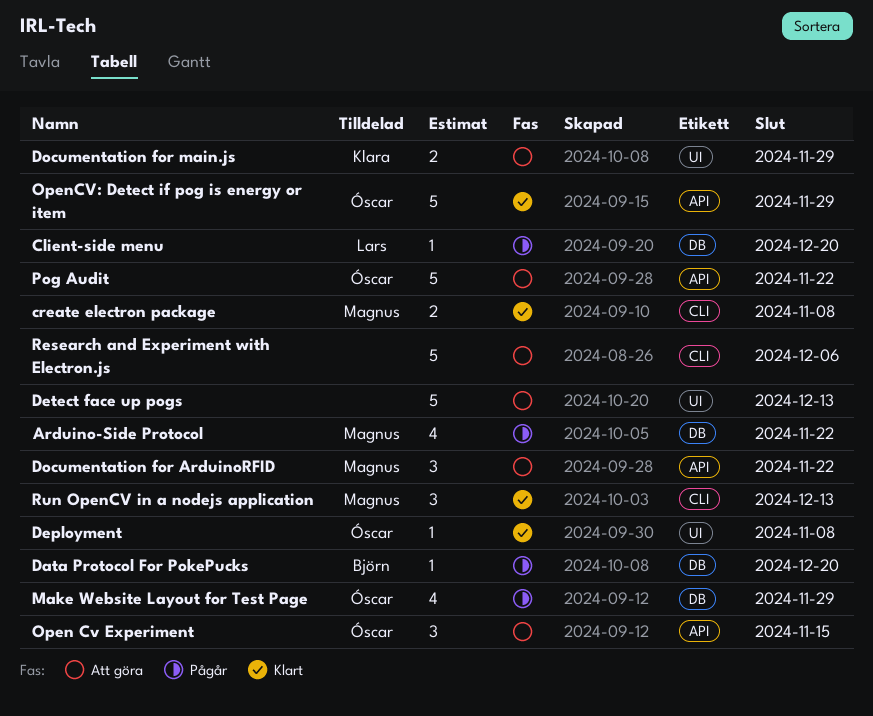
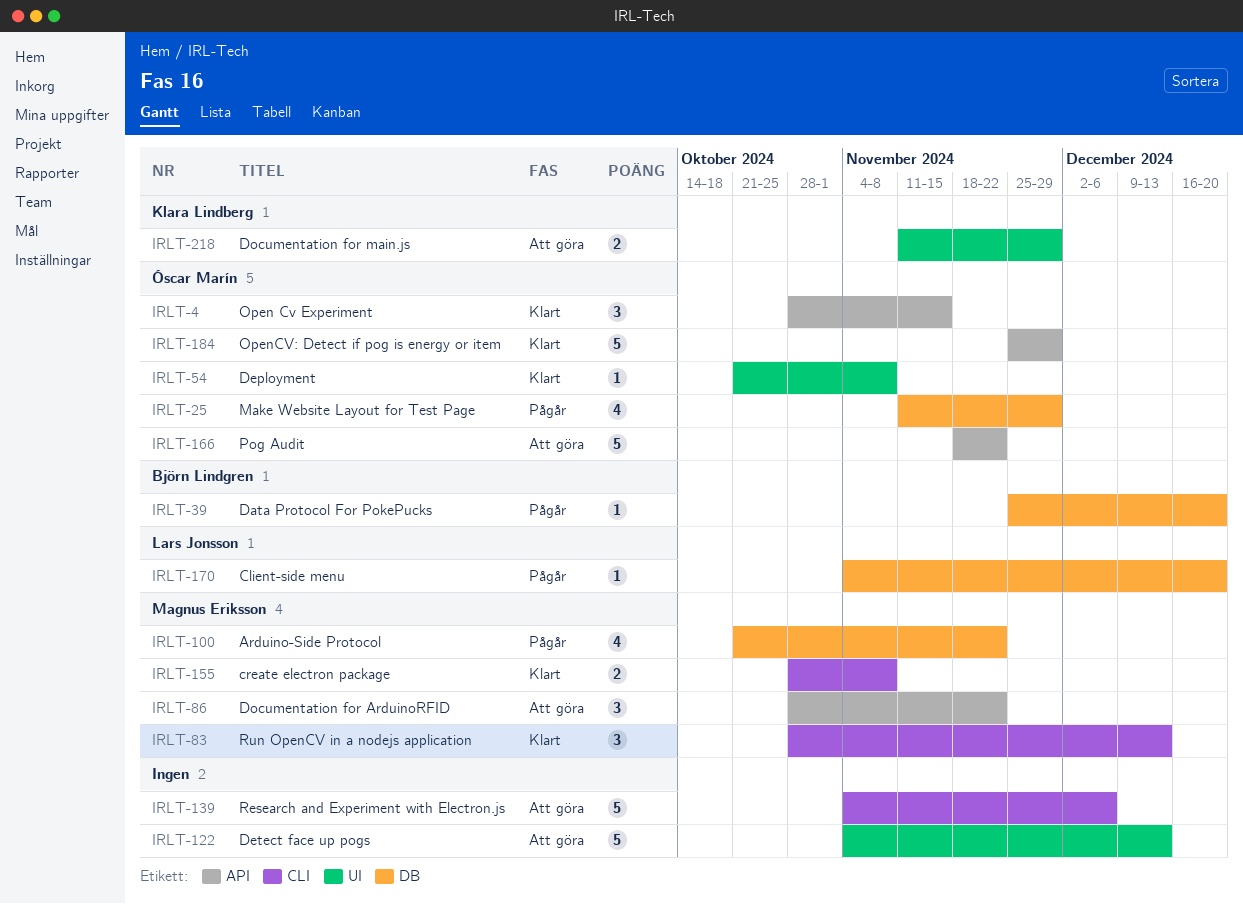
Open Cv Experiment, status: Att göra -> Klart

